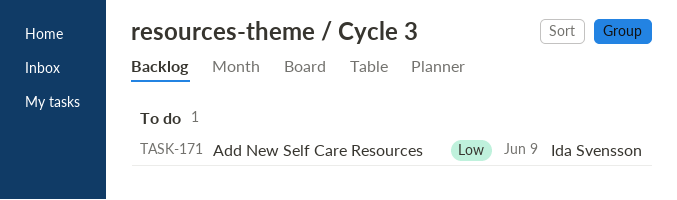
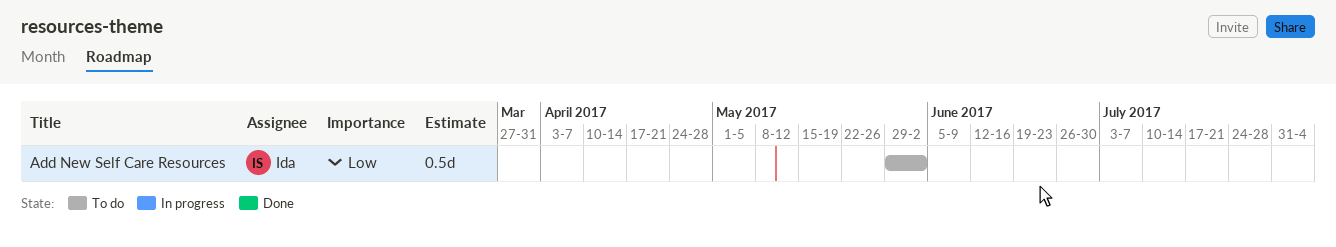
Add New Self Care Resources, due: Jun 9 -> Jun 2

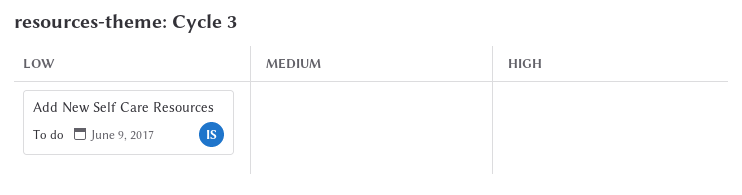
Add New Self Care Resources, due: Jun 2 -> Jun 9

